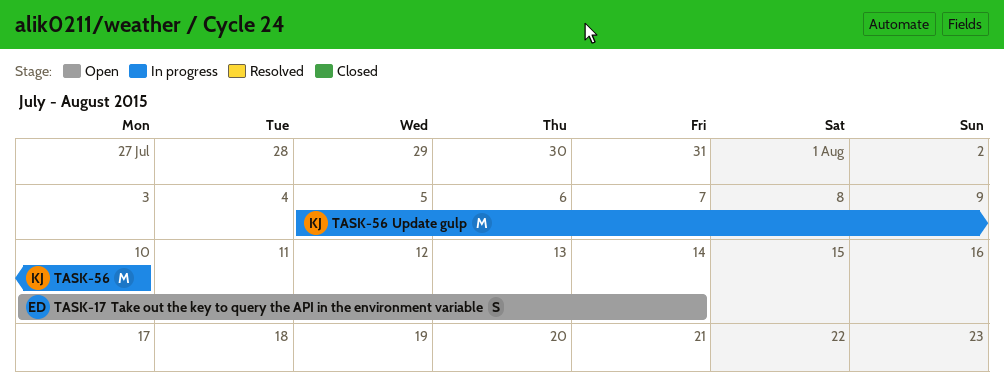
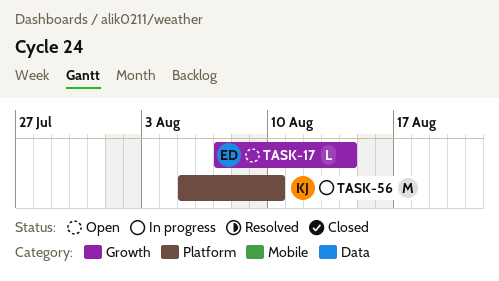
TASK-17, estimate: S -> L
TASK-17, start: Aug 10 -> Aug 7

